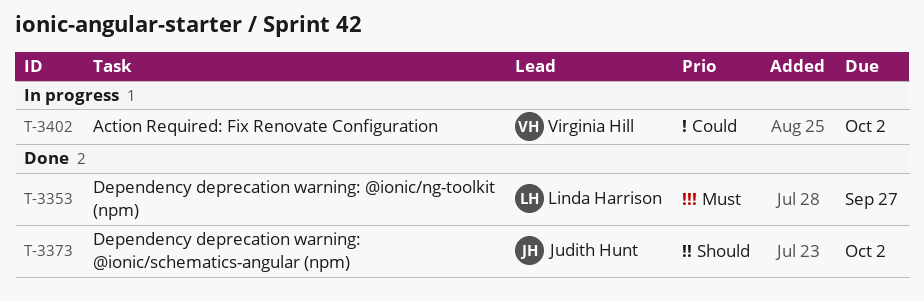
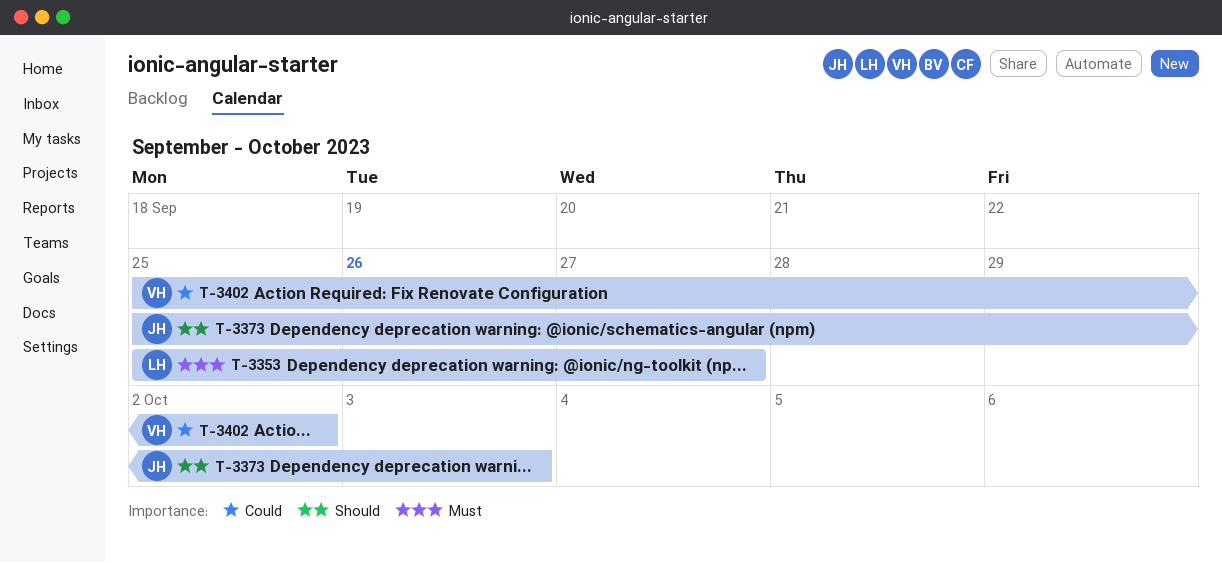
T-3373, due: Oct 2 -> Oct 3

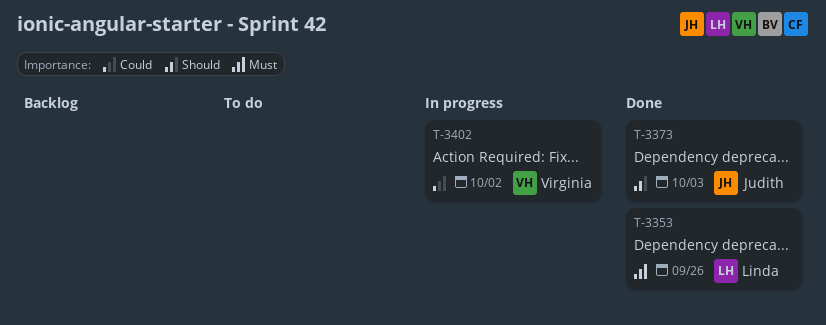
T-3353, due: Sep 27 -> Sep 26

